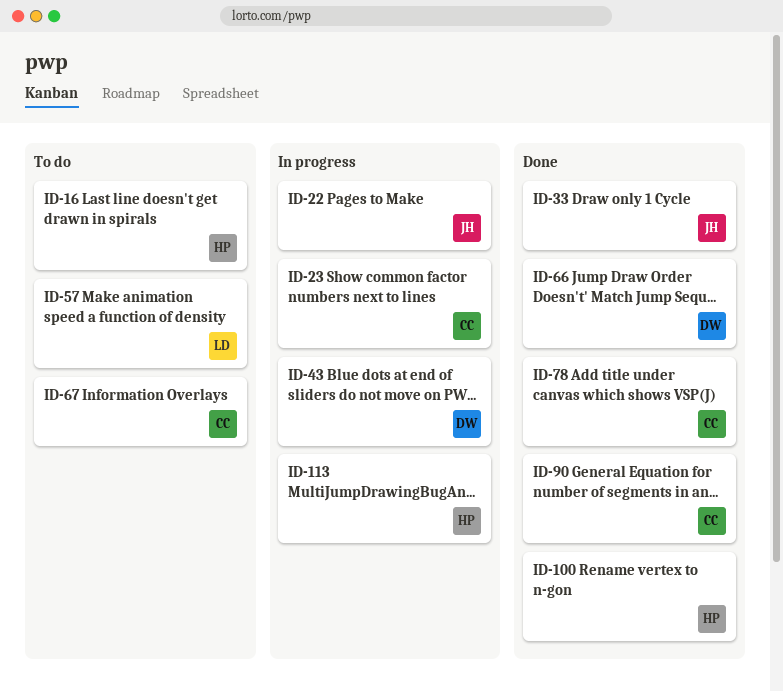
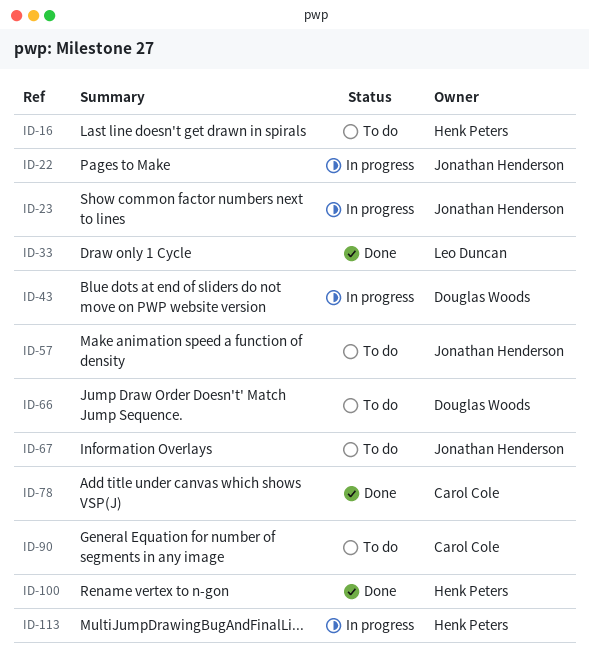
ID-23, owner: Carol Cole -> Jonathan Henderson
ID-33, owner: Jonathan Henderson -> Leo Duncan
ID-57, owner: Leo Duncan -> Jonathan Henderson
ID-66, status: Done -> To do
ID-67, owner: Carol Cole -> Jonathan Henderson
ID-90, status: Done -> To do

